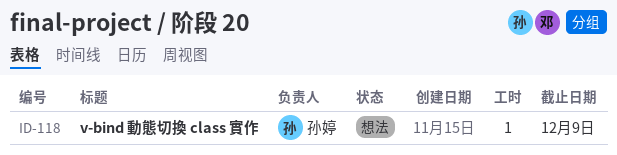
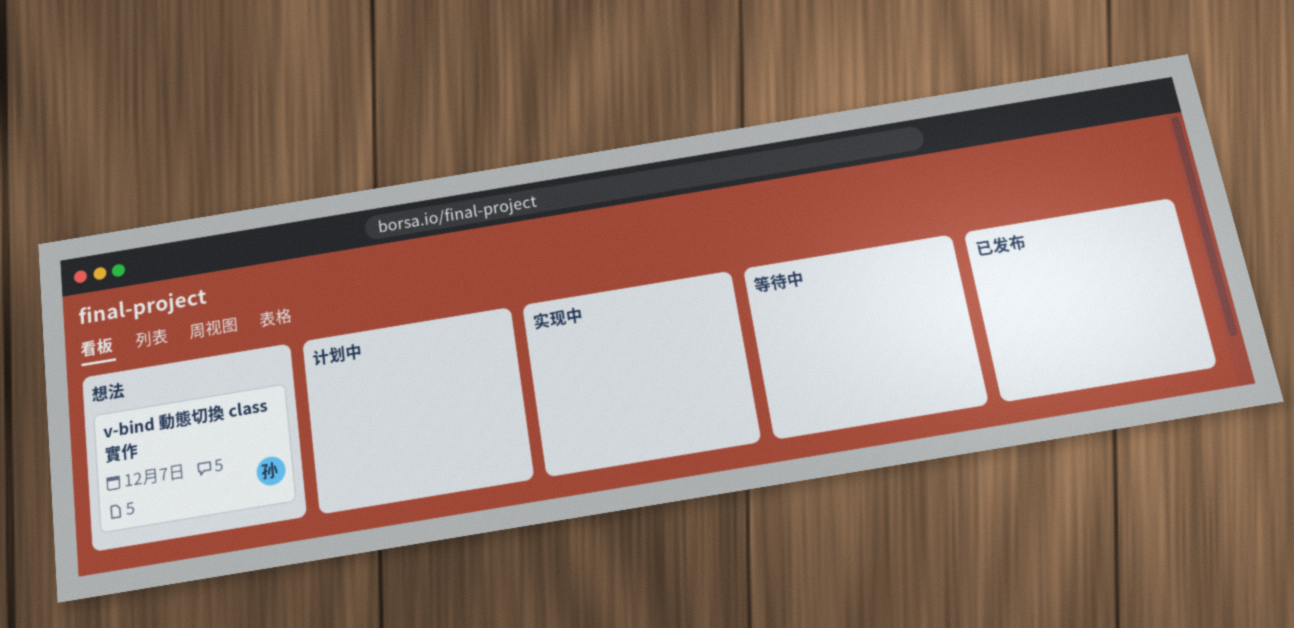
v-bind 動態切換 class 實作, due: Dec 9 -> Dec 7

